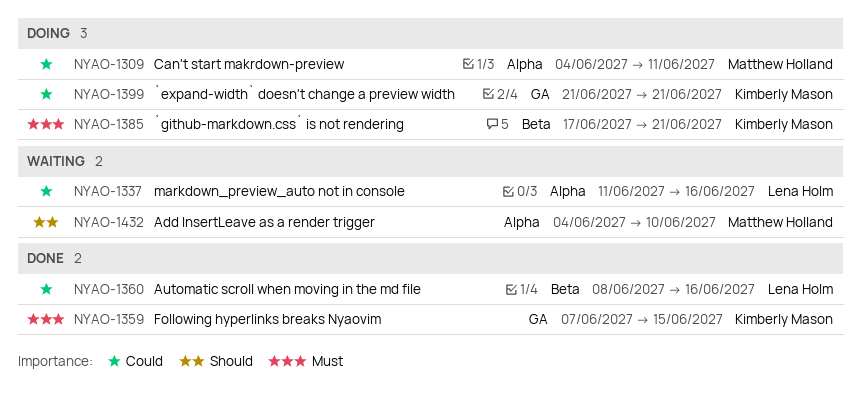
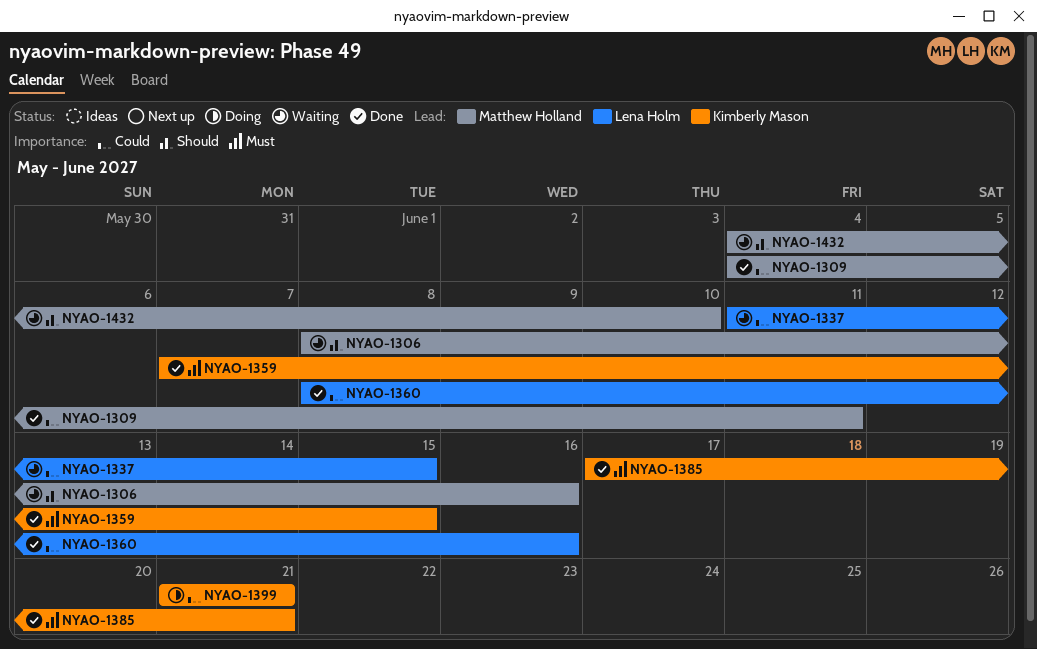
NYAO-1306: none -> present
NYAO-1309, status: Doing -> Done
NYAO-1337, due: Jun 16 -> Jun 15
NYAO-1385, status: Doing -> Done

